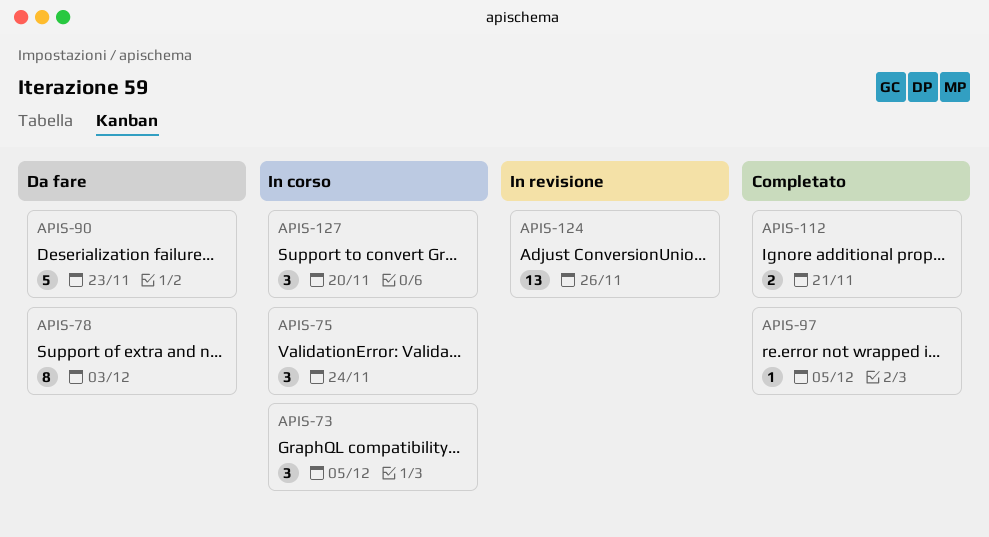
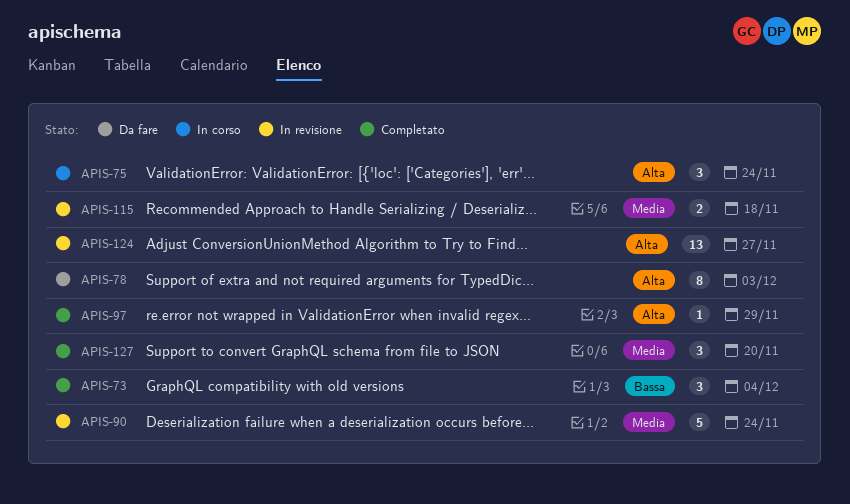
APIS-73, status: In corso -> Completato
APIS-73, due: Dec 5 -> Dec 4
APIS-90, status: Da fare -> In revisione
APIS-90, due: Nov 23 -> Nov 24
APIS-97, due: Dec 5 -> Nov 29
APIS-112: present -> none
APIS-115: none -> present
APIS-124, due: Nov 26 -> Nov 27
APIS-127, status: In corso -> Completato

